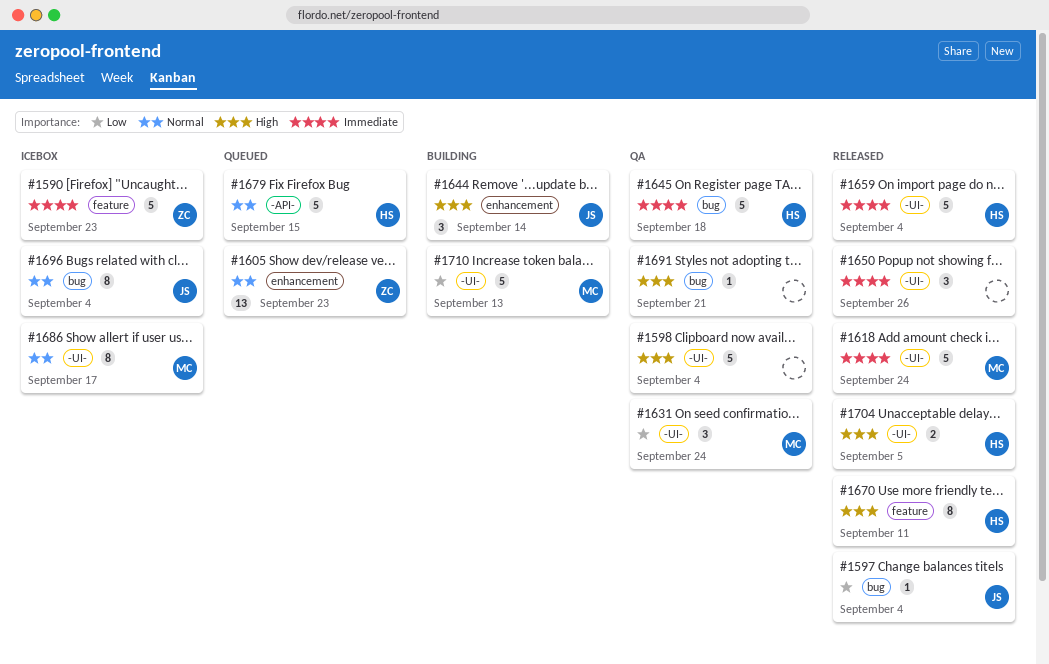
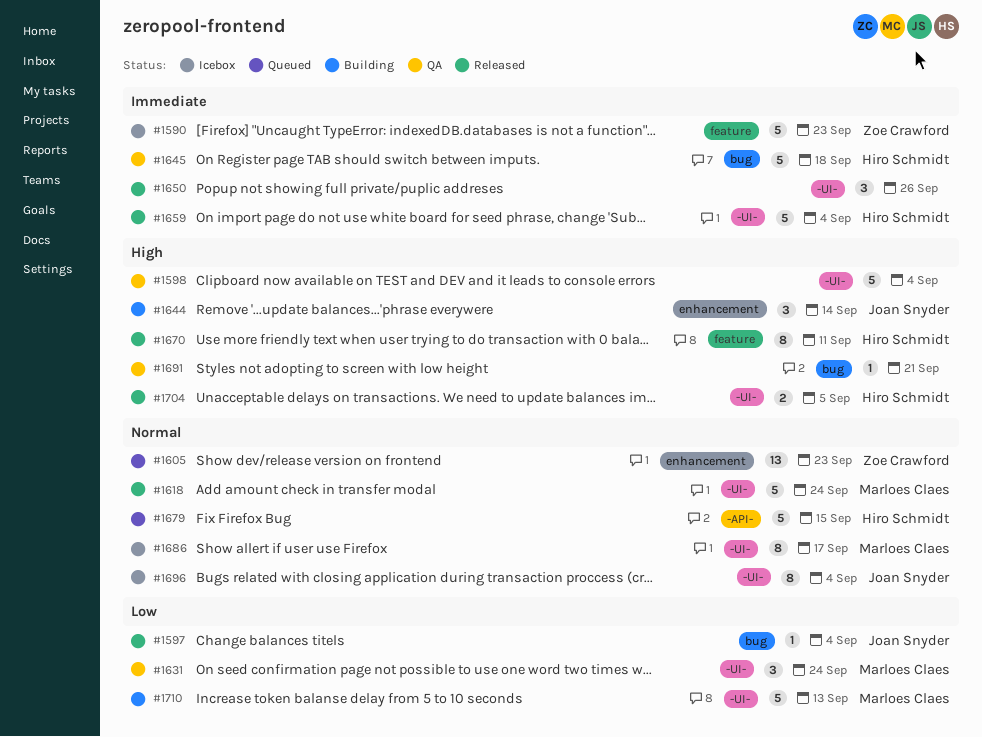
#1618, priority: Immediate -> Normal
#1696, label: bug -> -UI-

